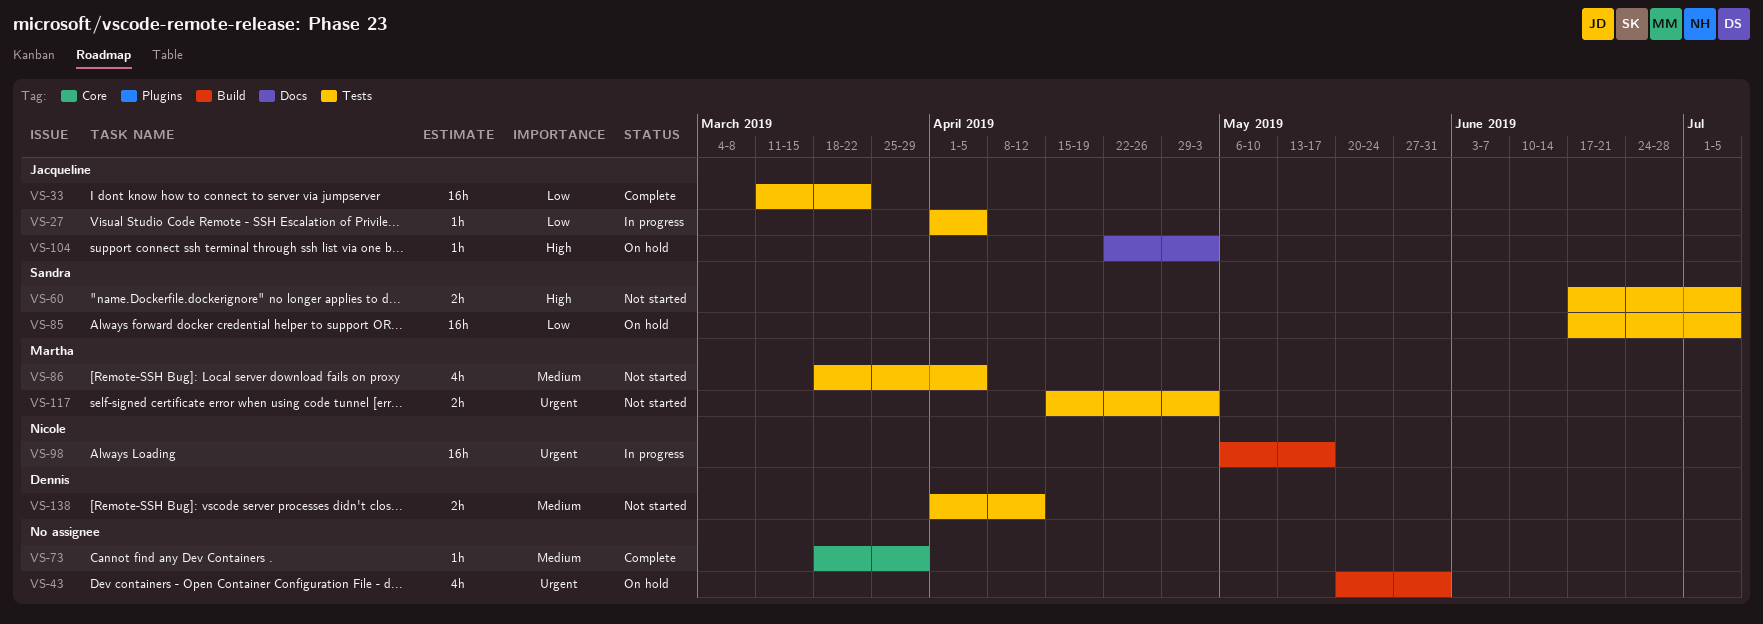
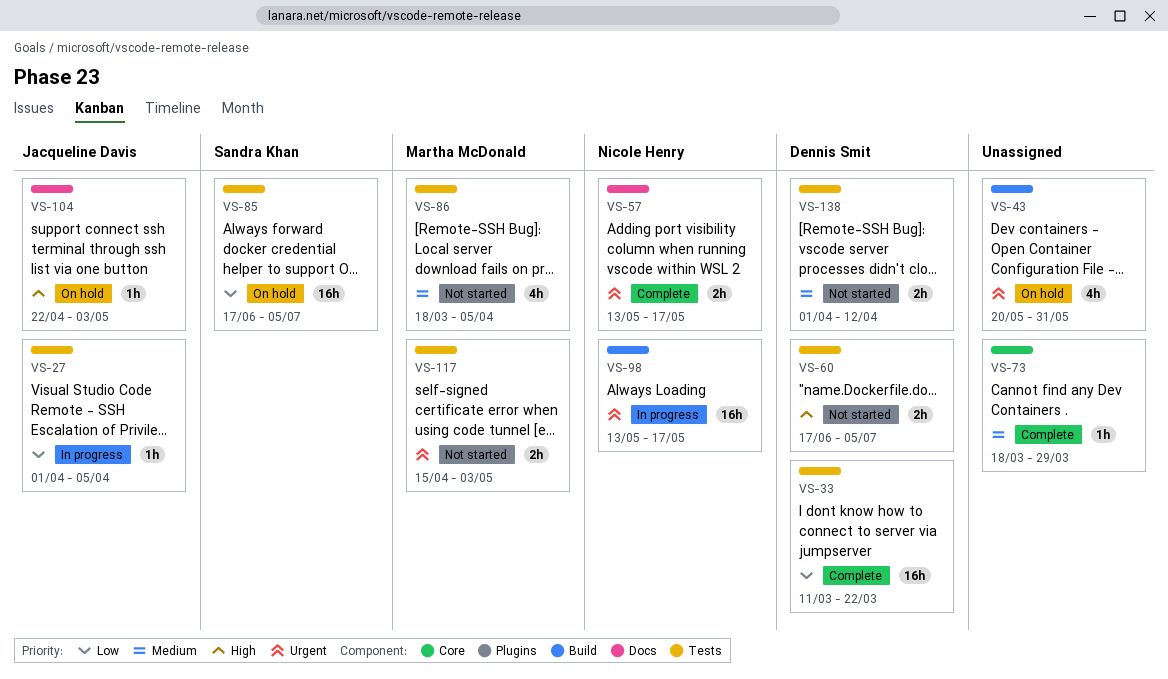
VS-33, owner: Jacqueline Davis -> Dennis Smit
VS-57: none -> present
VS-60, owner: Sandra Khan -> Dennis Smit
VS-98, start: May 6 -> May 13

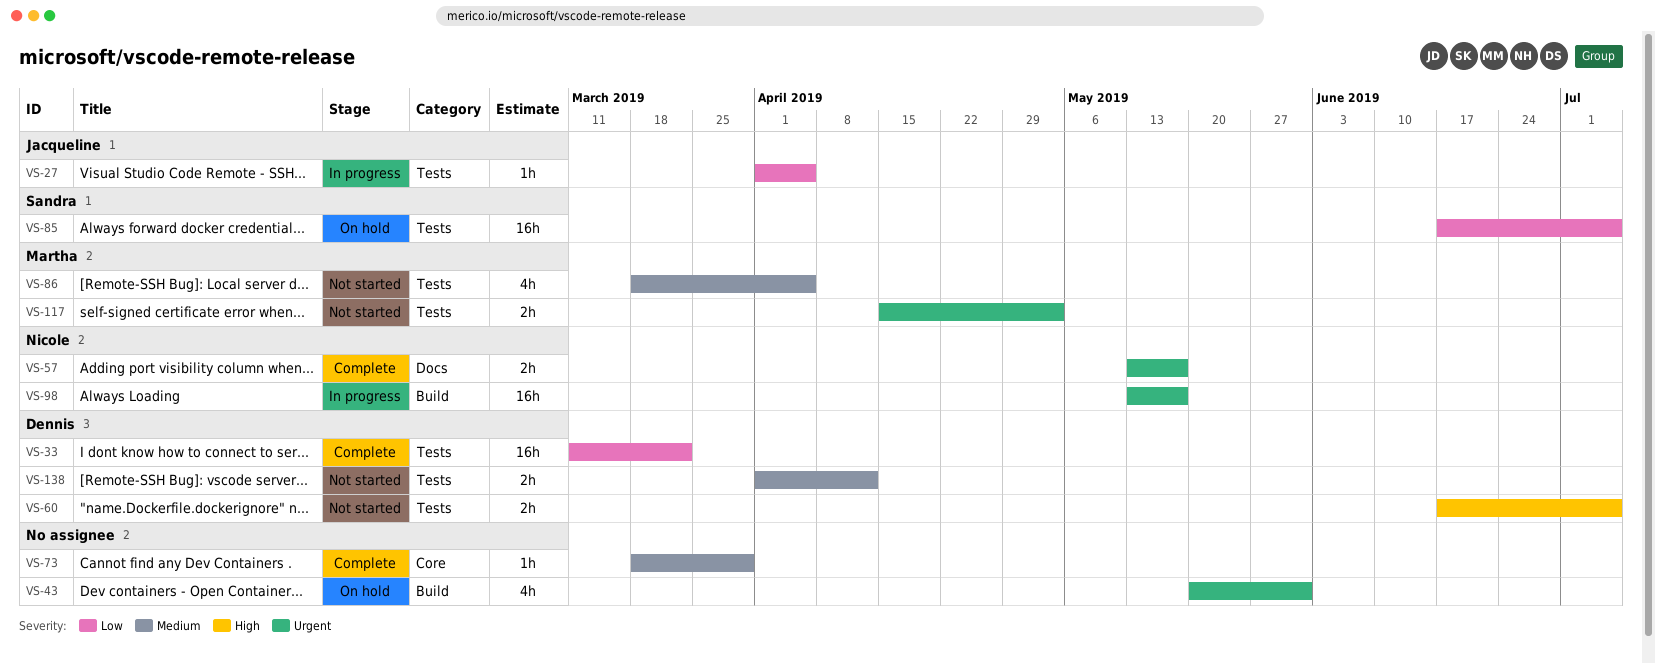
VS-104: present -> none

